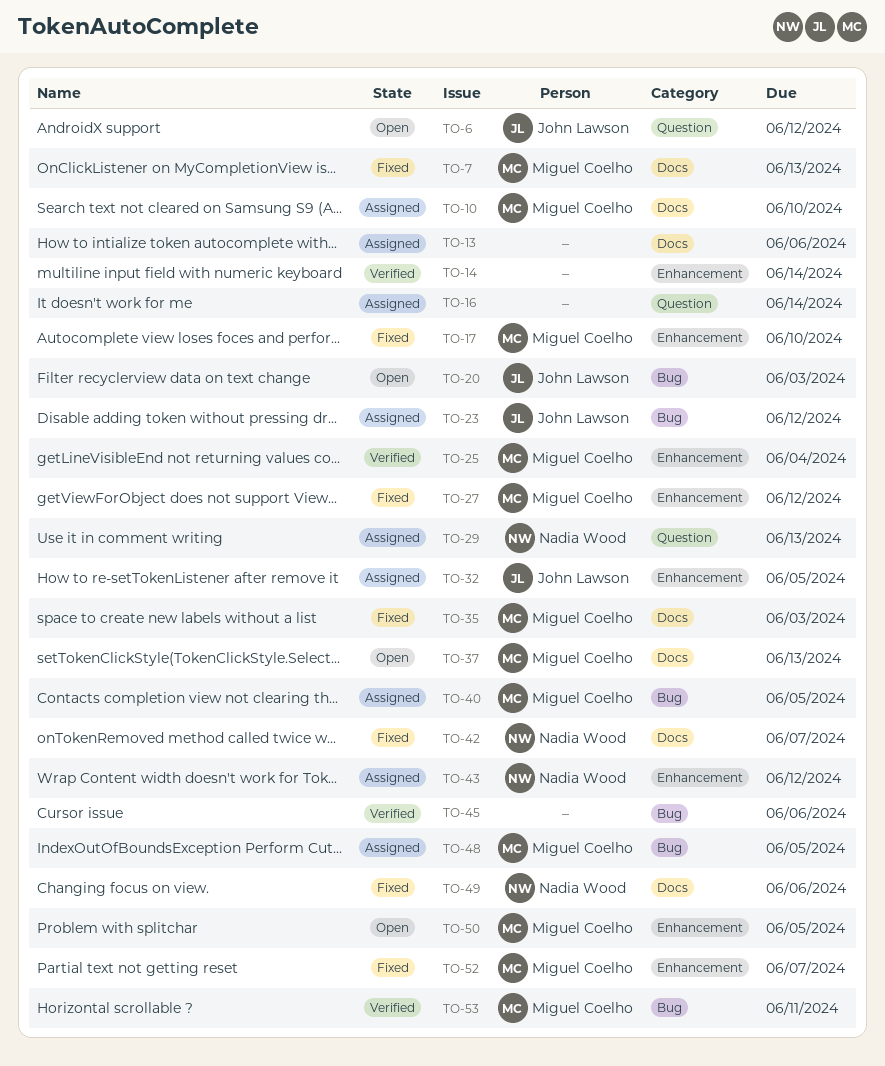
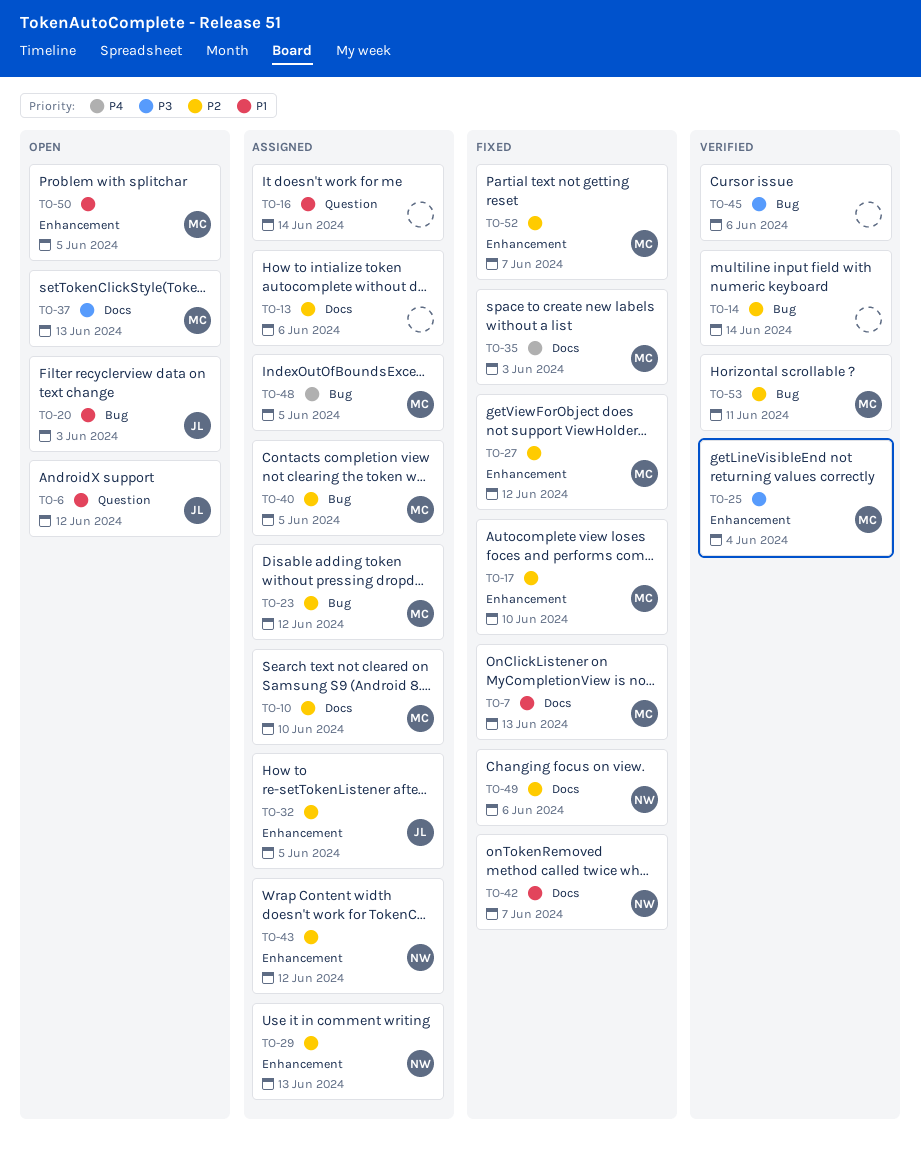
TO-14, label: Enhancement -> Bug
TO-23, owner: John Lawson -> Miguel Coelho
TO-29, label: Question -> Enhancement

